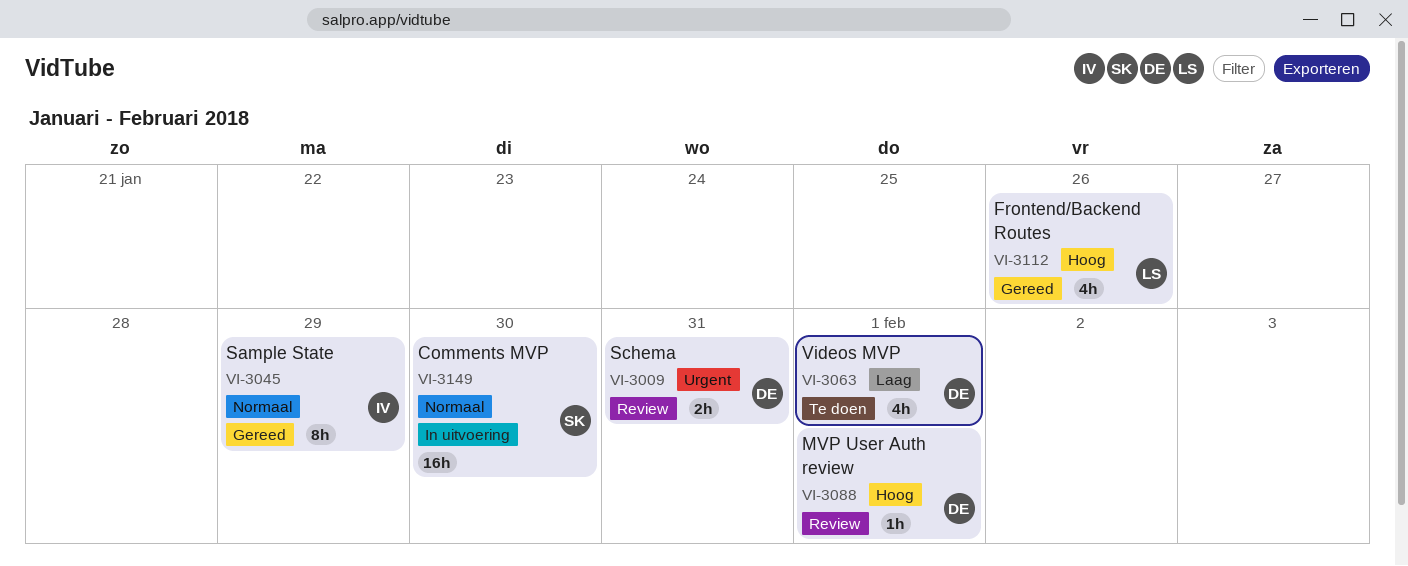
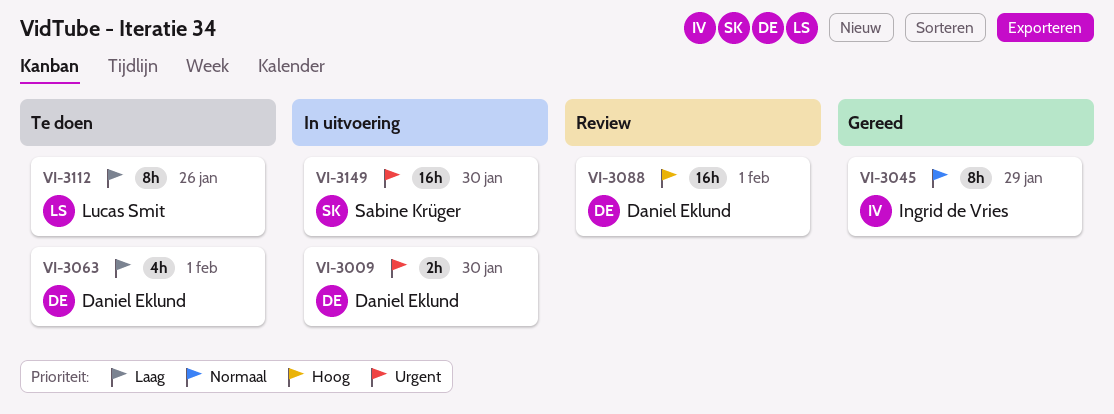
VI-3009, status: Review -> In uitvoering
VI-3009, due: Jan 31 -> Jan 30
VI-3088, estimate: 1h -> 16h
VI-3112, status: Gereed -> Te doen
VI-3112, priority: Hoog -> Laag
VI-3112, estimate: 4h -> 8h
VI-3149, priority: Normaal -> Urgent

